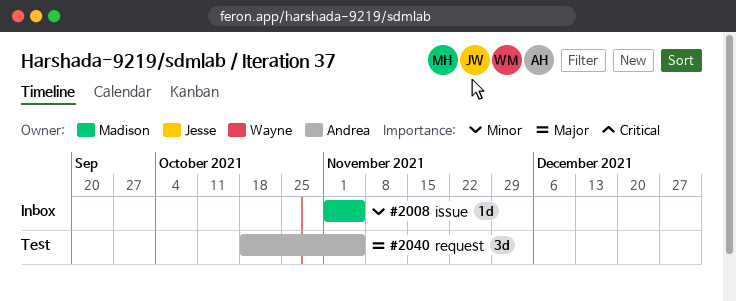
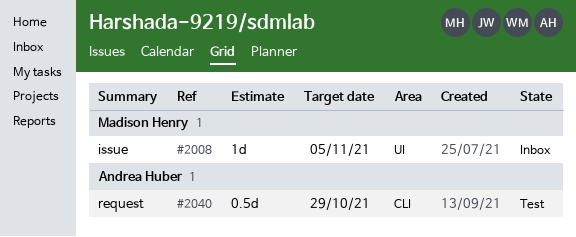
#2040, estimate: 3d -> 0.5d
#2040, due: Nov 5 -> Oct 29

